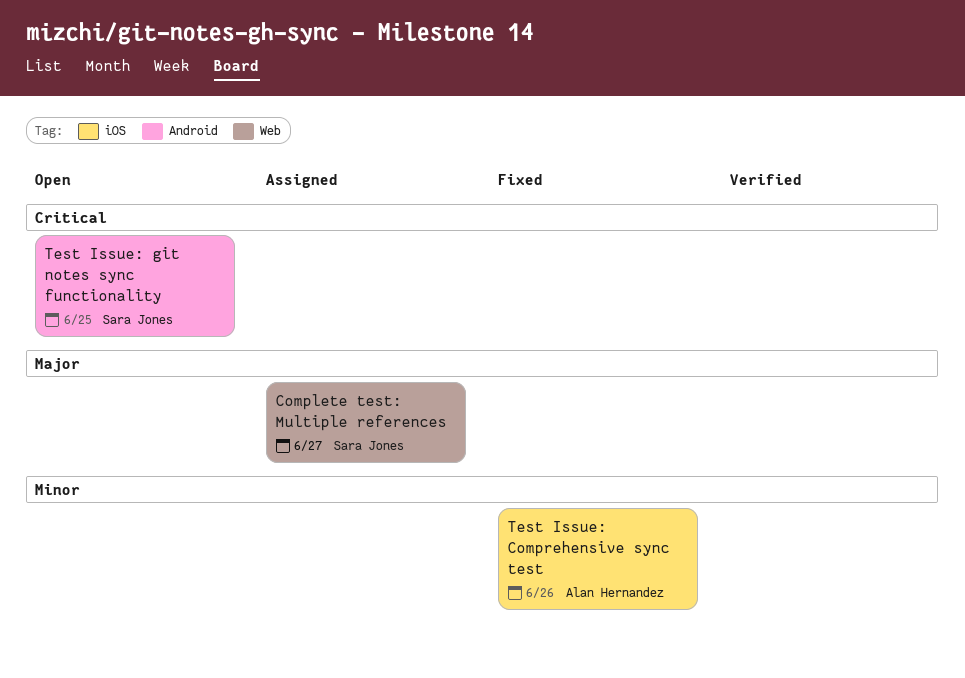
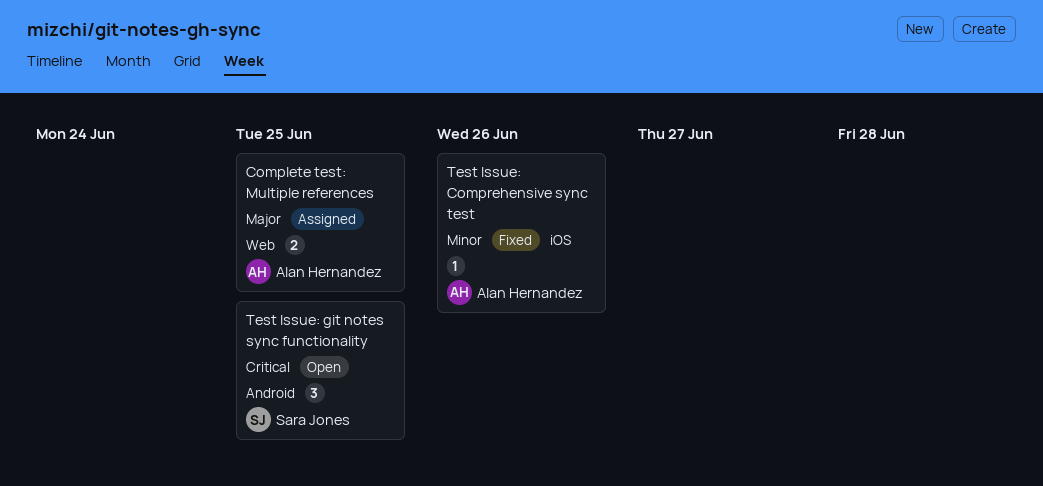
Complete test: Multiple references, owner: Sara Jones -> Alan Hernandez
Complete test: Multiple references, due: Jun 27 -> Jun 25

